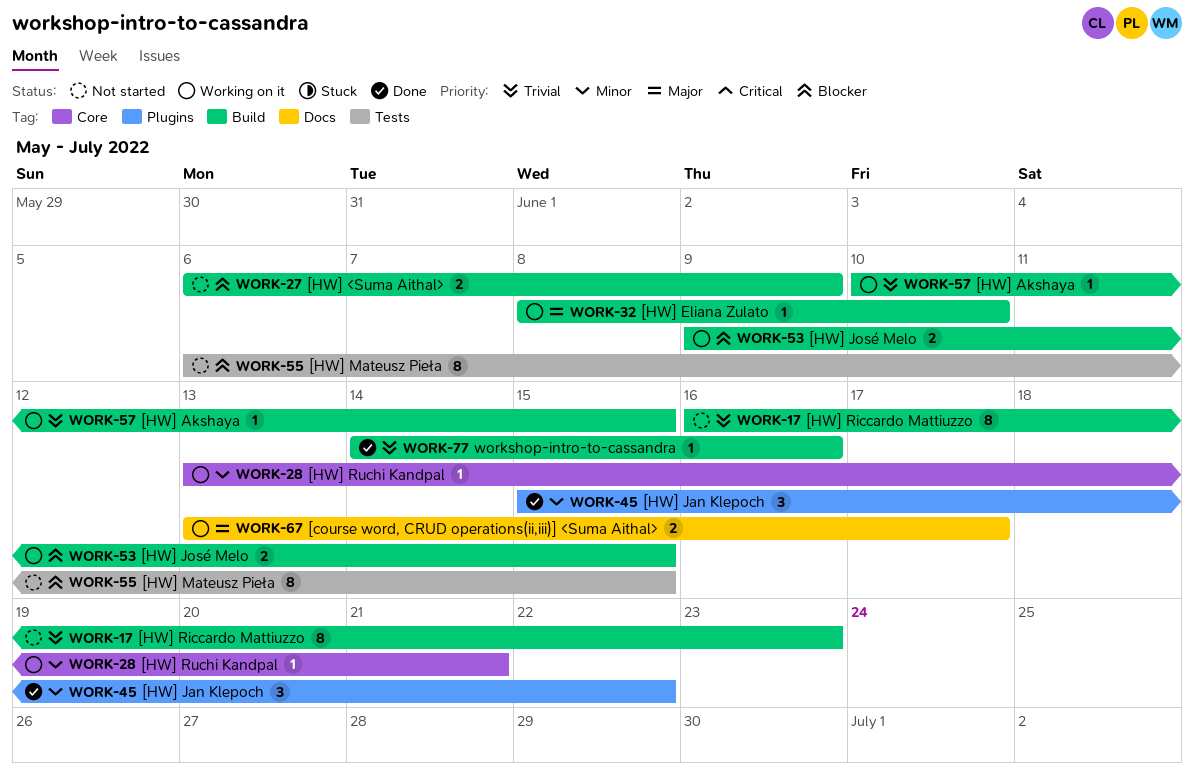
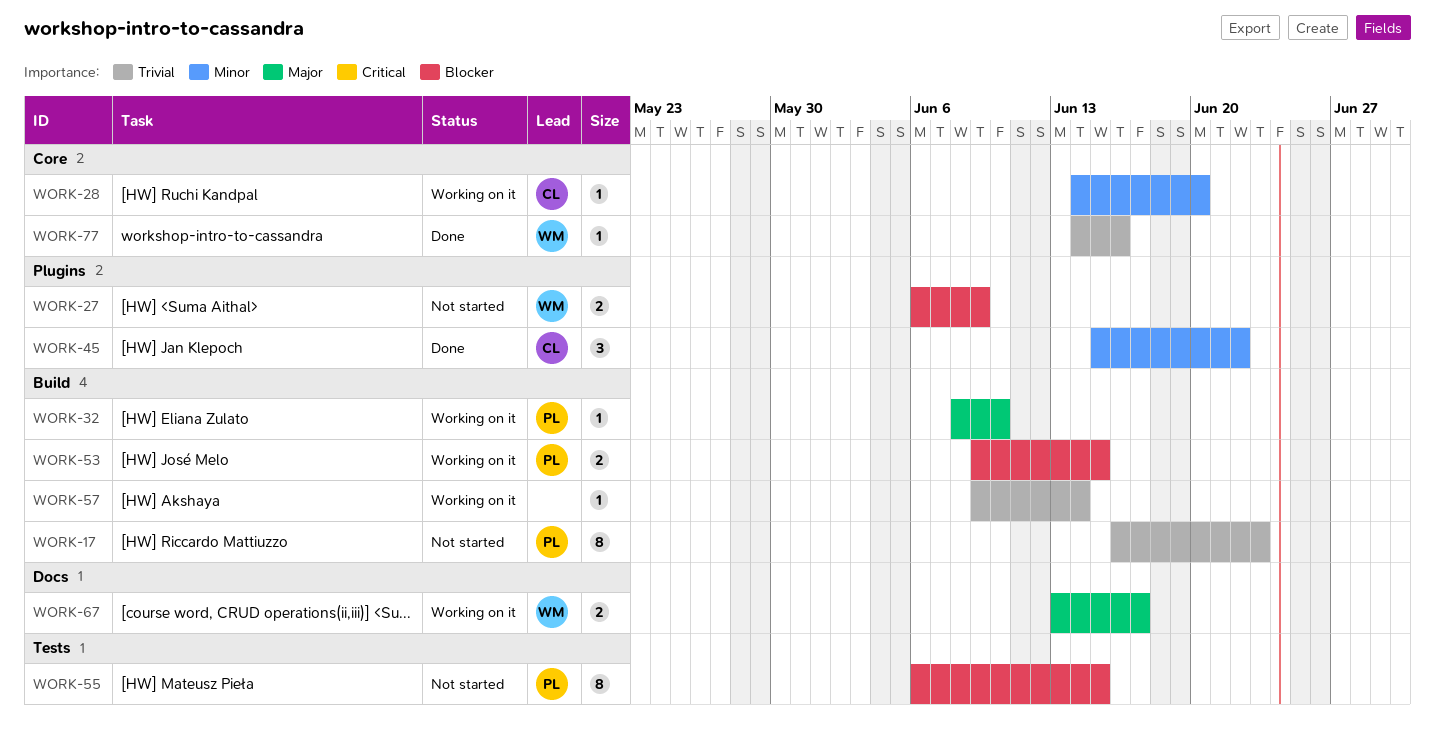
WORK-27, label: Build -> Plugins
WORK-28, start: Jun 13 -> Jun 14
WORK-28, due: Jun 21 -> Jun 20
WORK-57, start: Jun 10 -> Jun 9
WORK-57, due: Jun 15 -> Jun 14
WORK-77, label: Build -> Core

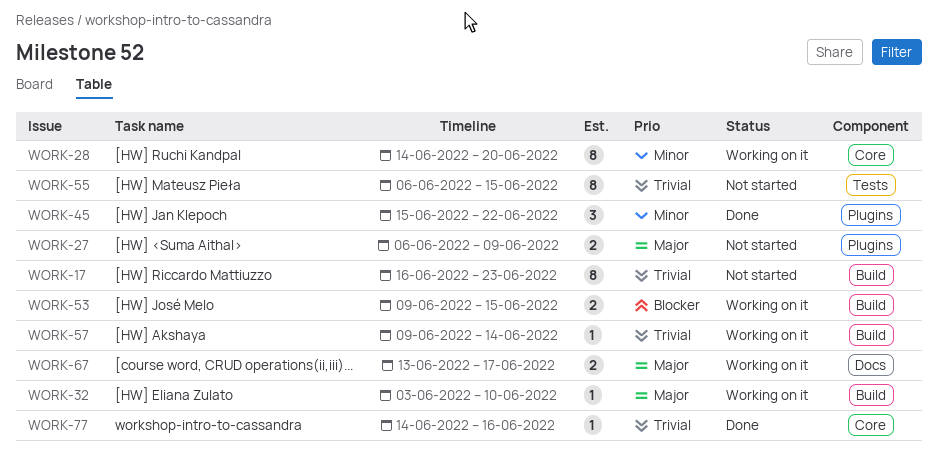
WORK-27, priority: Blocker -> Major
WORK-28, estimate: 1 -> 8
WORK-32, start: Jun 8 -> Jun 3
WORK-55, priority: Blocker -> Trivial

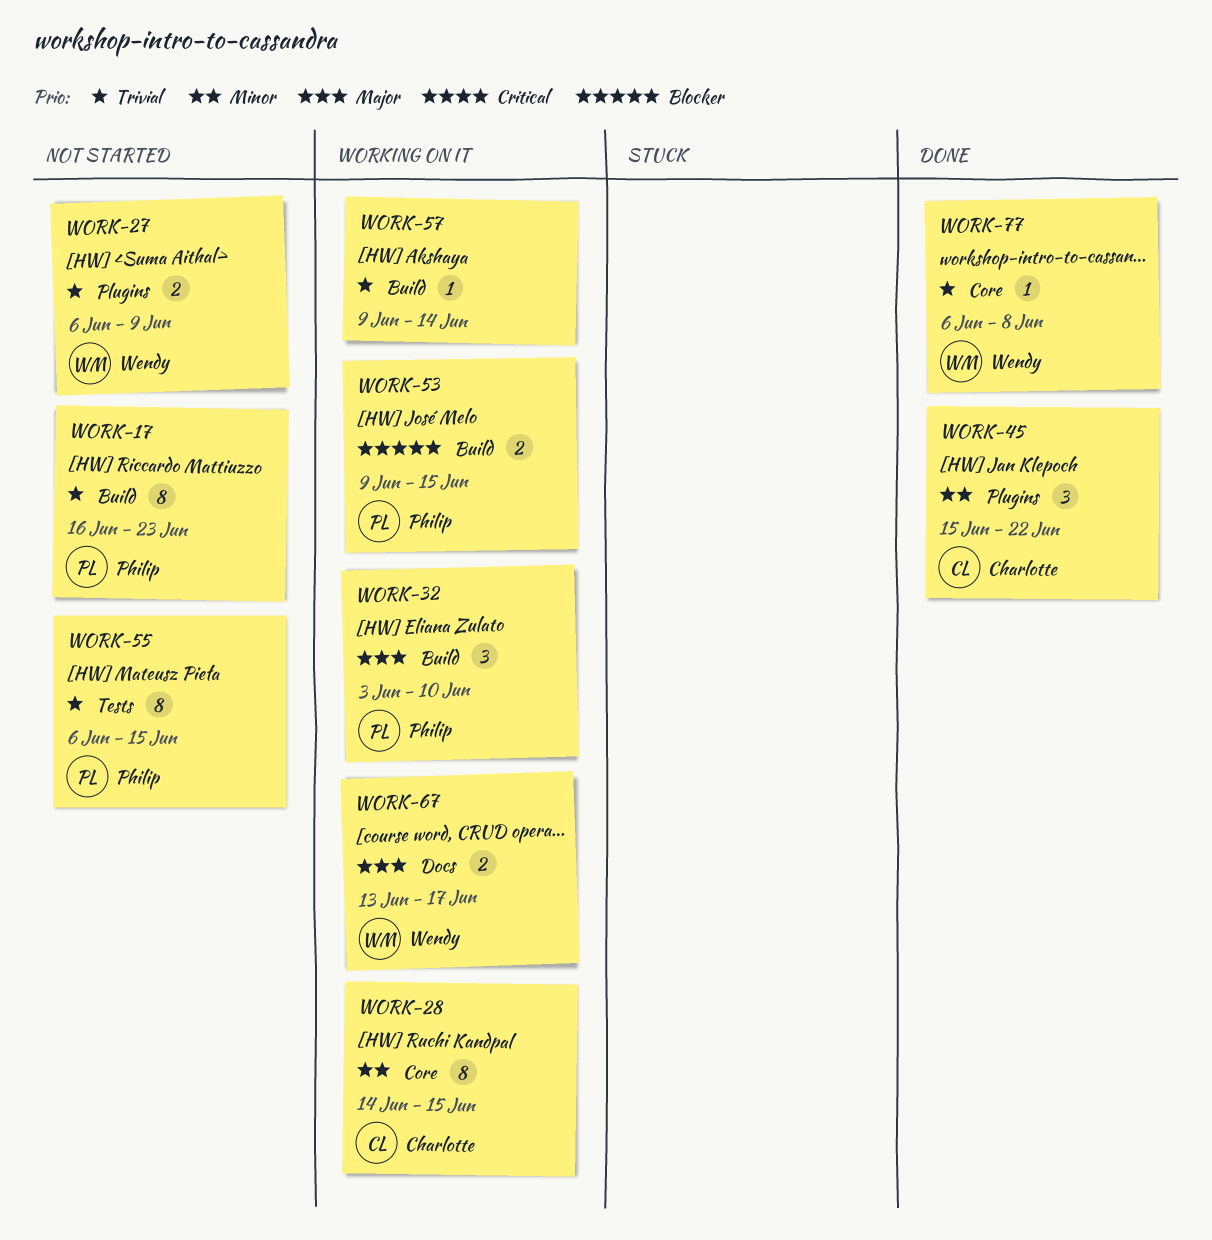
WORK-27, priority: Major -> Trivial
WORK-28, due: Jun 20 -> Jun 15
WORK-32, estimate: 1 -> 3
WORK-77, start: Jun 14 -> Jun 6
WORK-77, due: Jun 16 -> Jun 8

